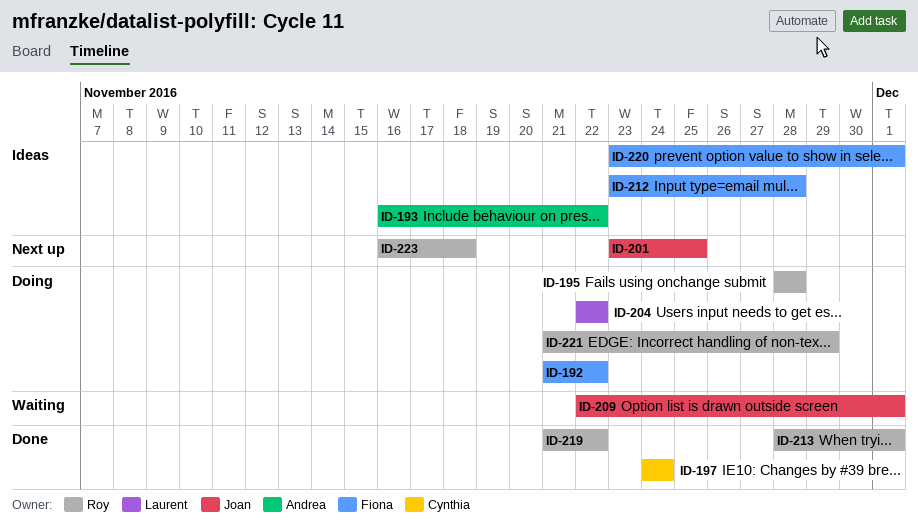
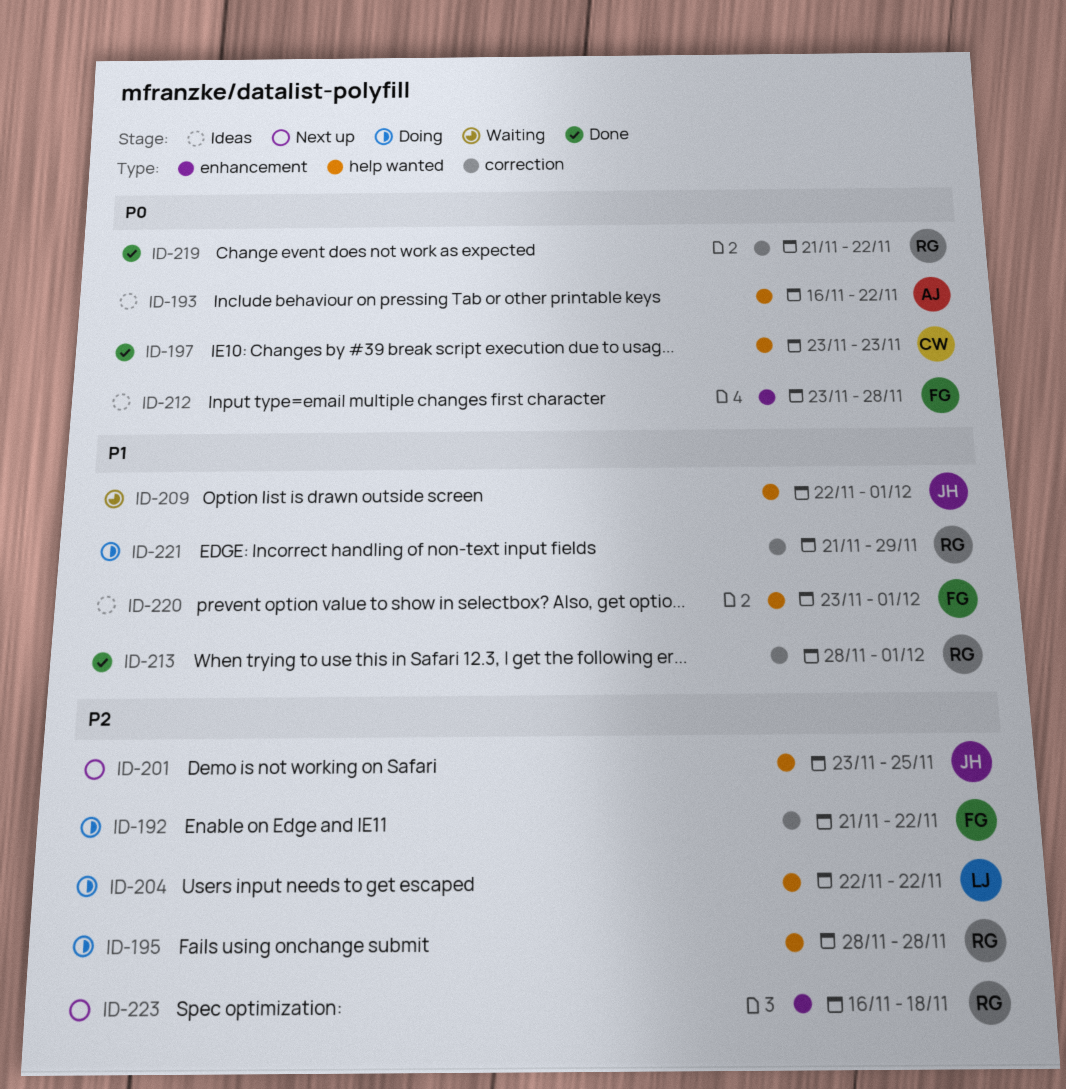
ID-197, start: Nov 24 -> Nov 23
ID-197, due: Nov 24 -> Nov 23

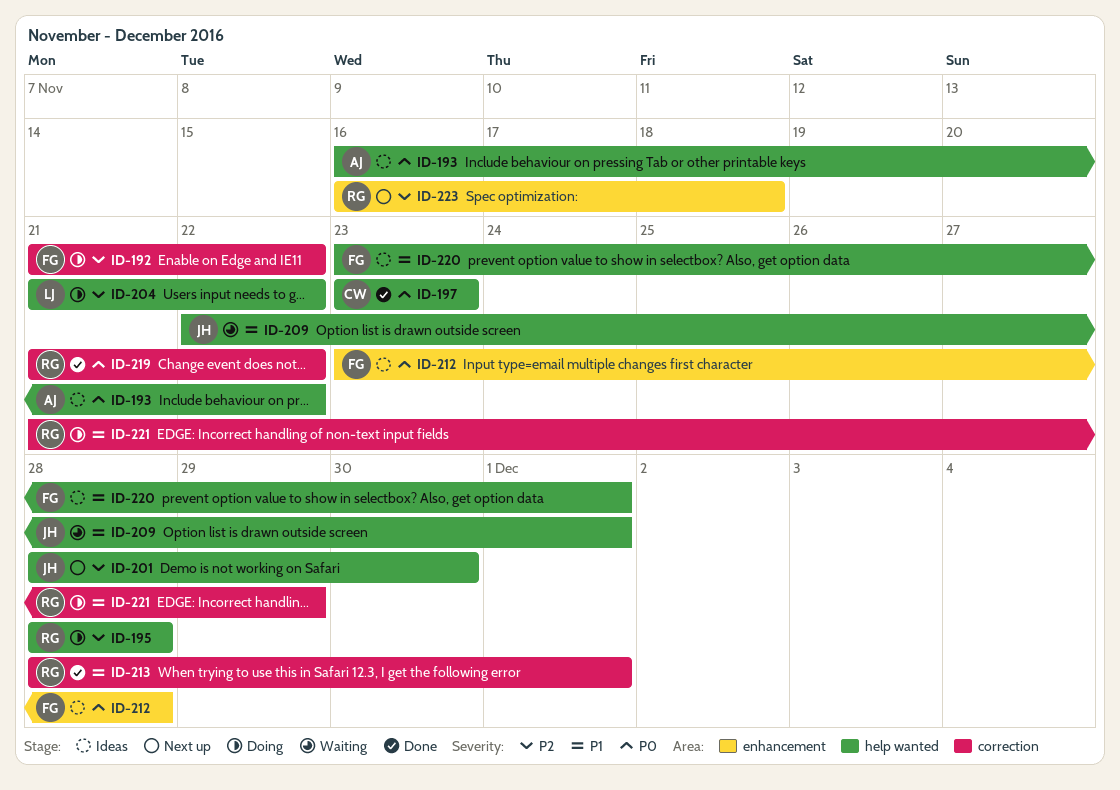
ID-201, start: Nov 23 -> Nov 28
ID-201, due: Nov 25 -> Nov 30
ID-204, start: Nov 22 -> Nov 21

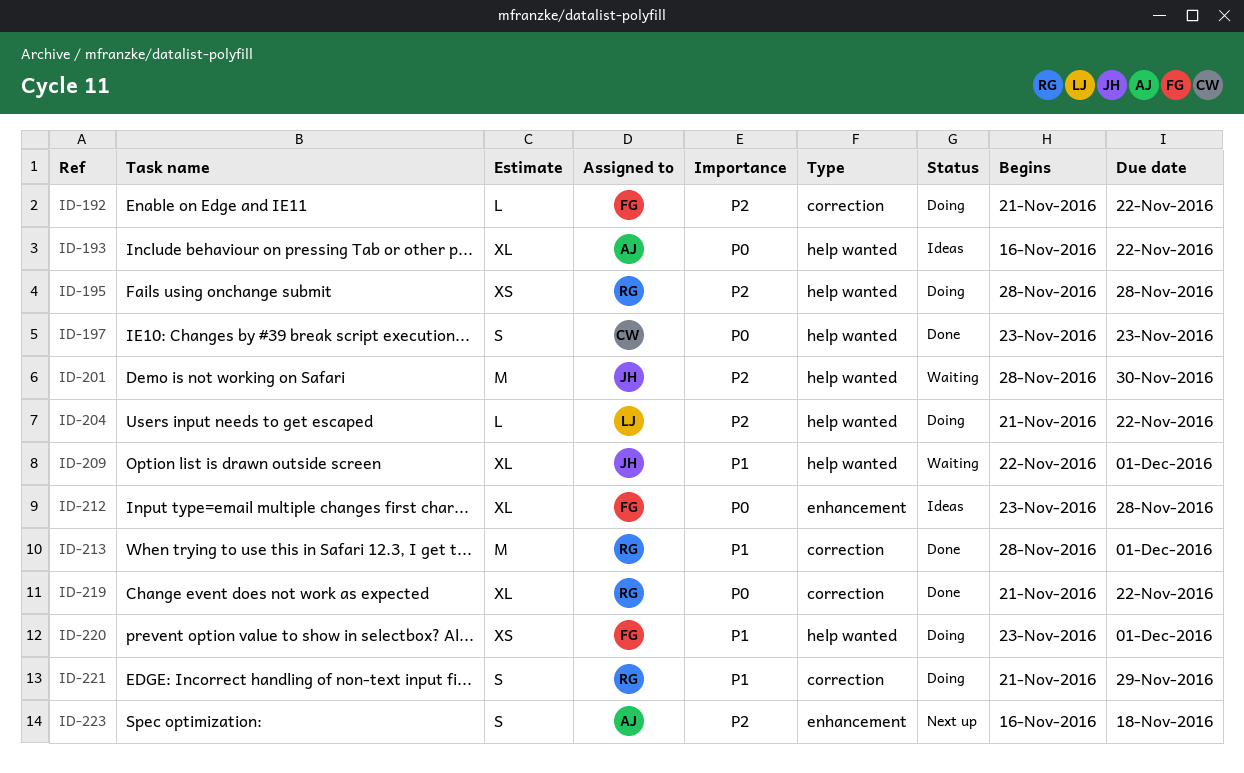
ID-201, status: Next up -> Waiting
ID-220, status: Ideas -> Doing
ID-223, owner: RG -> AJ

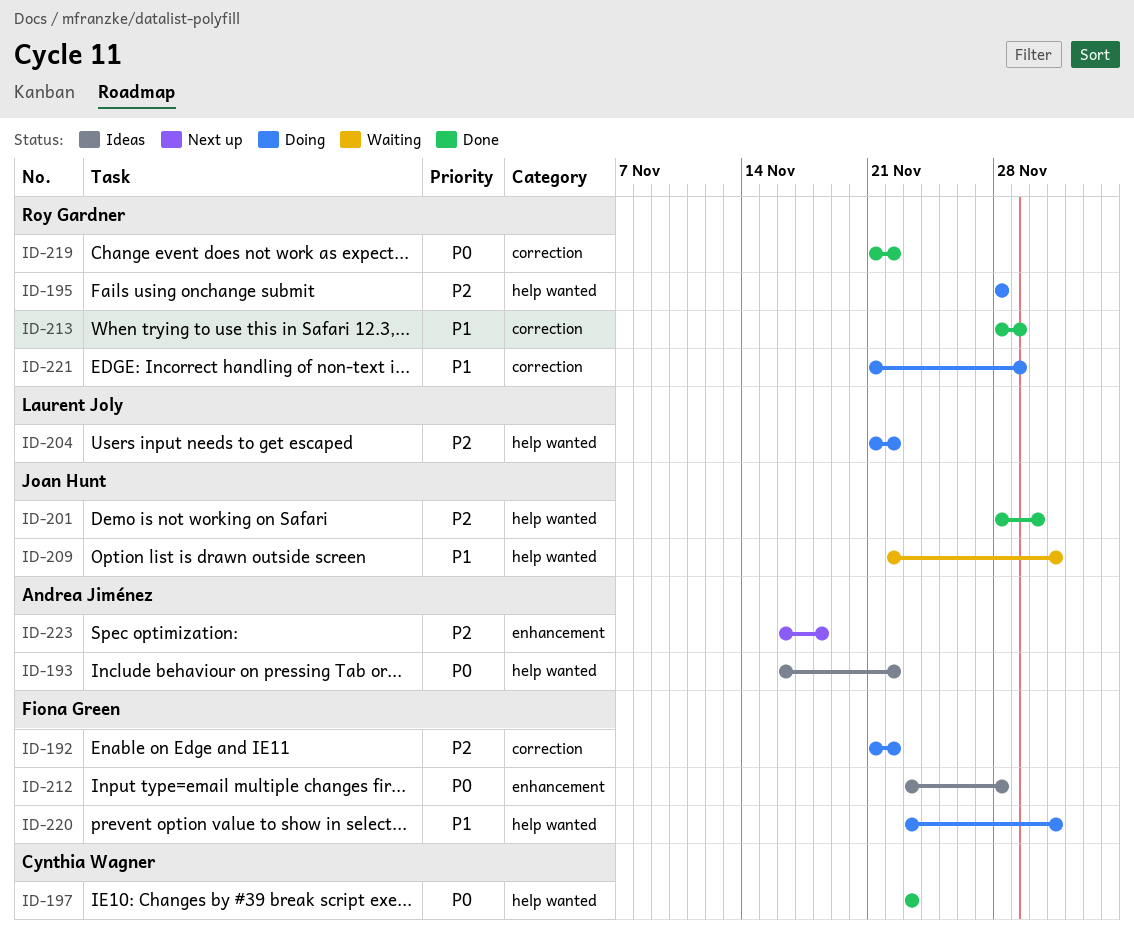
ID-201, status: Waiting -> Done
ID-213, due: Dec 1 -> Nov 29

